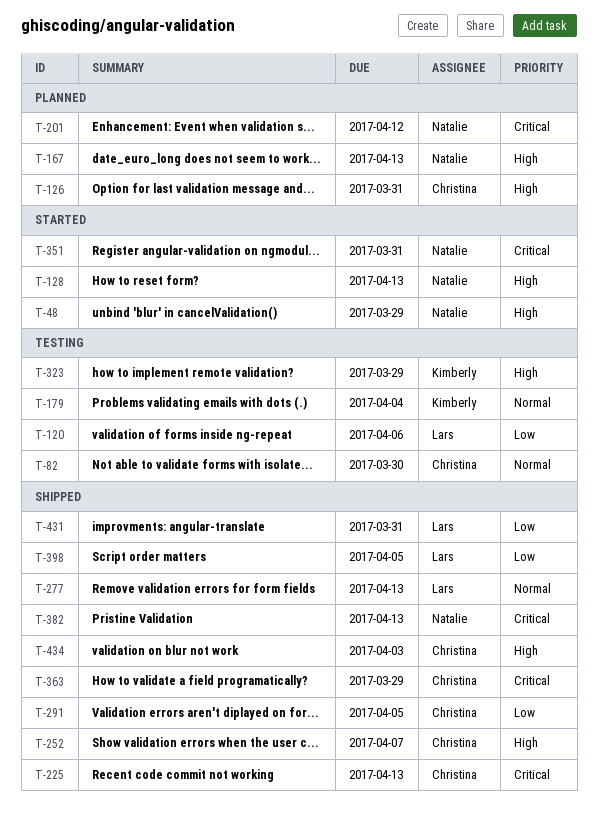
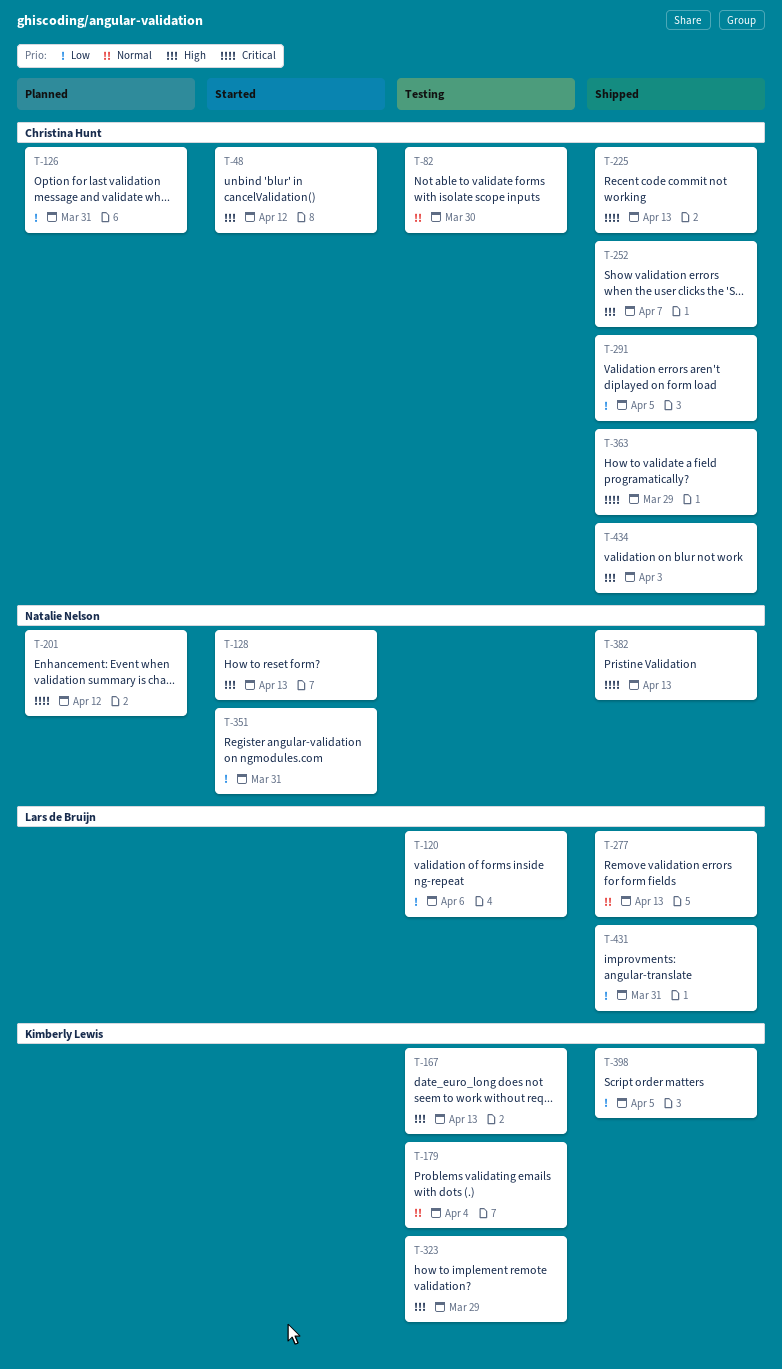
T-48, owner: Natalie Nelson -> Christina Hunt
T-48, due: Mar 29 -> Apr 12
T-126, priority: High -> Low
T-167, status: Planned -> Testing
T-167, owner: Natalie Nelson -> Kimberly Lewis
T-351, priority: Critical -> Low
T-398, owner: Lars de Bruijn -> Kimberly Lewis

